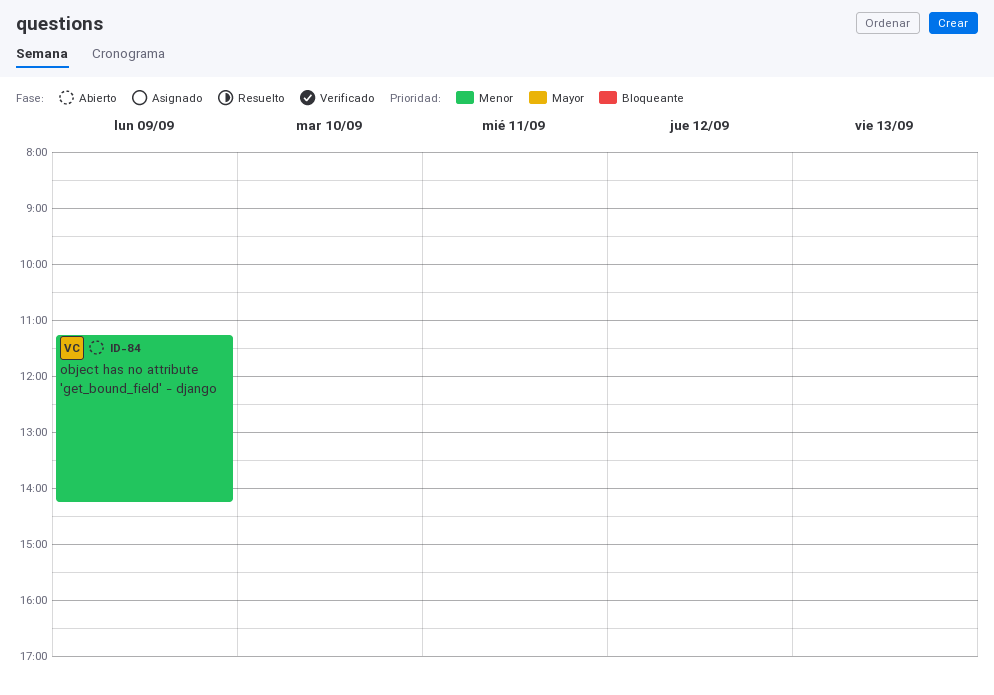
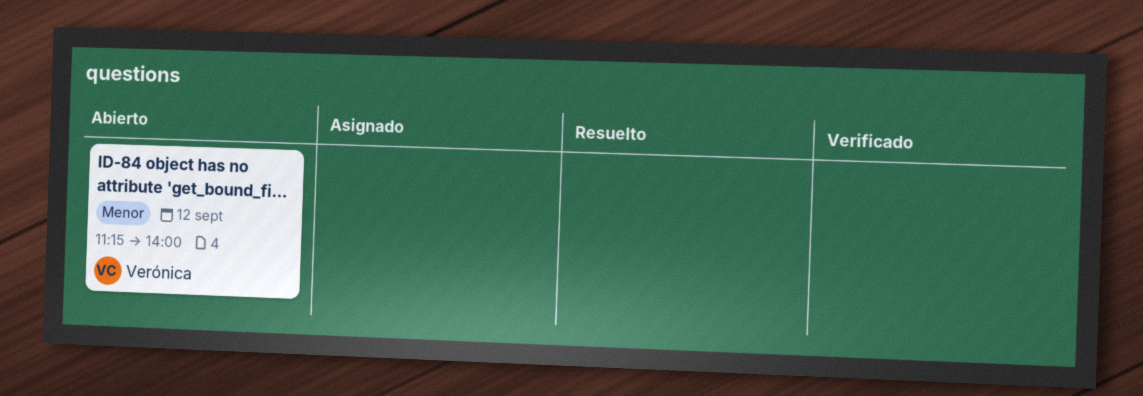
ID-84, day: Sep 9 -> Sep 12
ID-84, ends: 14:15 -> 14:00

